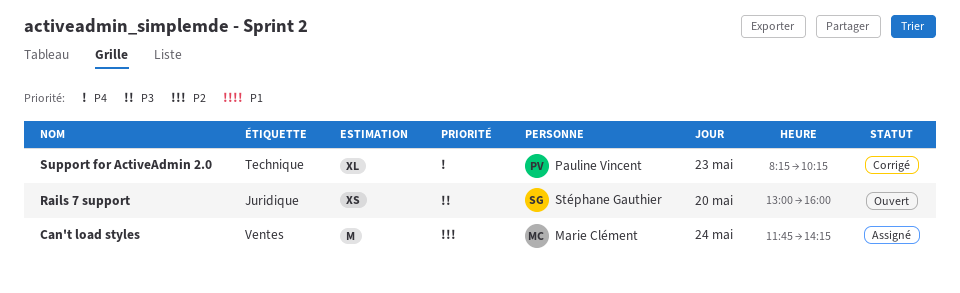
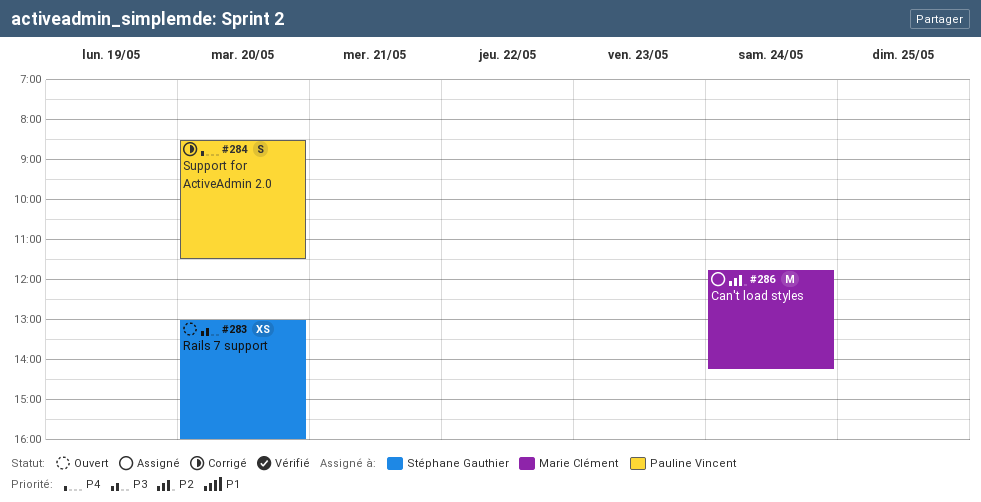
Support for ActiveAdmin 2.0, estimate: XL -> S
Support for ActiveAdmin 2.0, day: May 23 -> May 20
Support for ActiveAdmin 2.0, begins: 08:15 -> 08:30
Support for ActiveAdmin 2.0, ends: 10:15 -> 11:30

